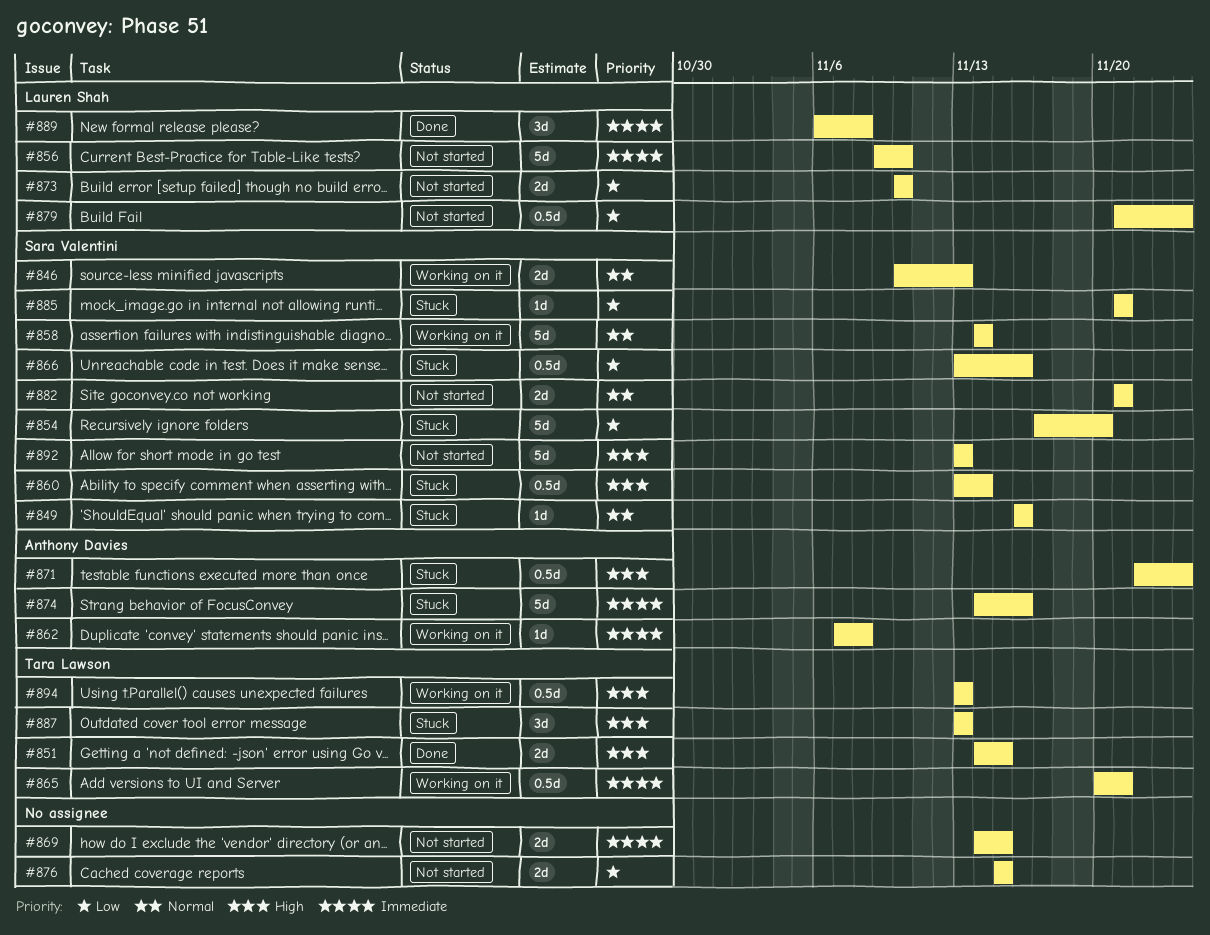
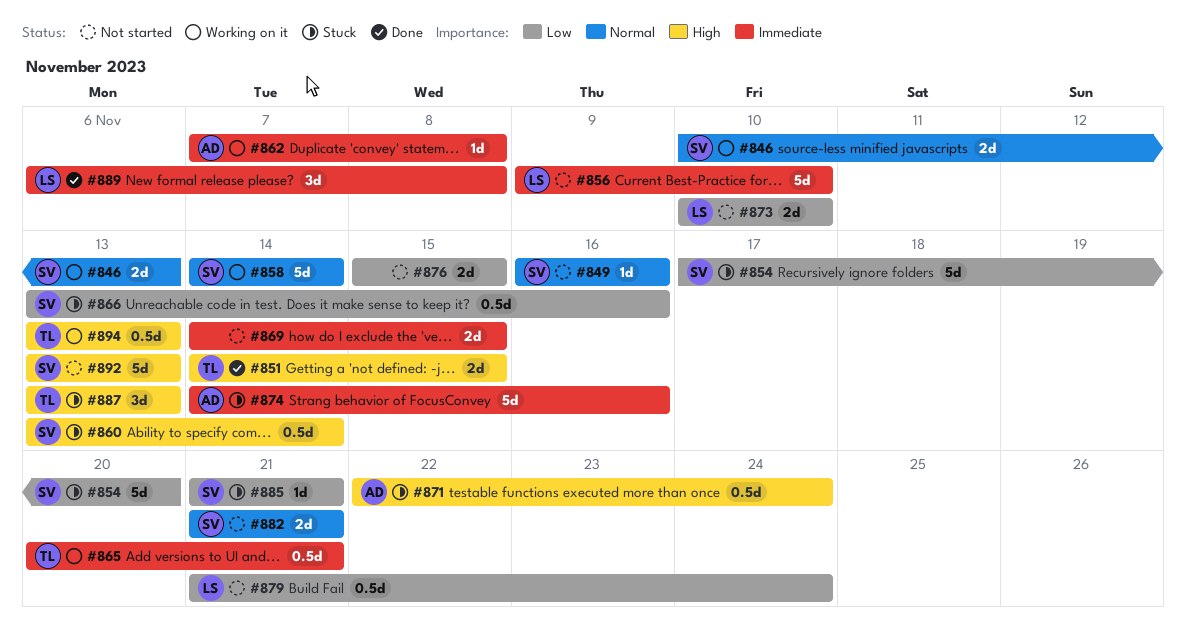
#849, status: Stuck -> Not started

